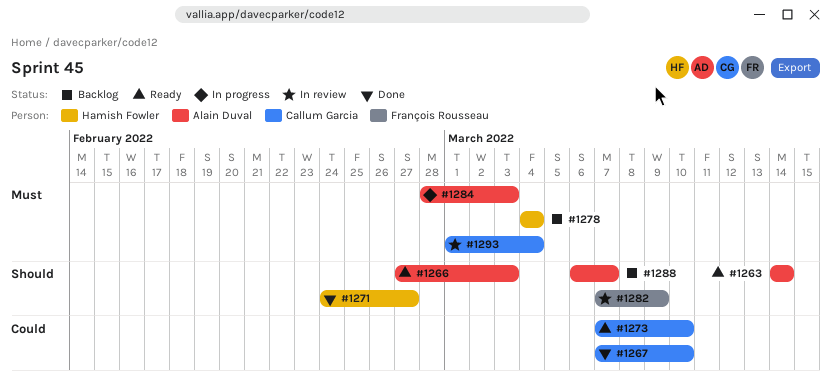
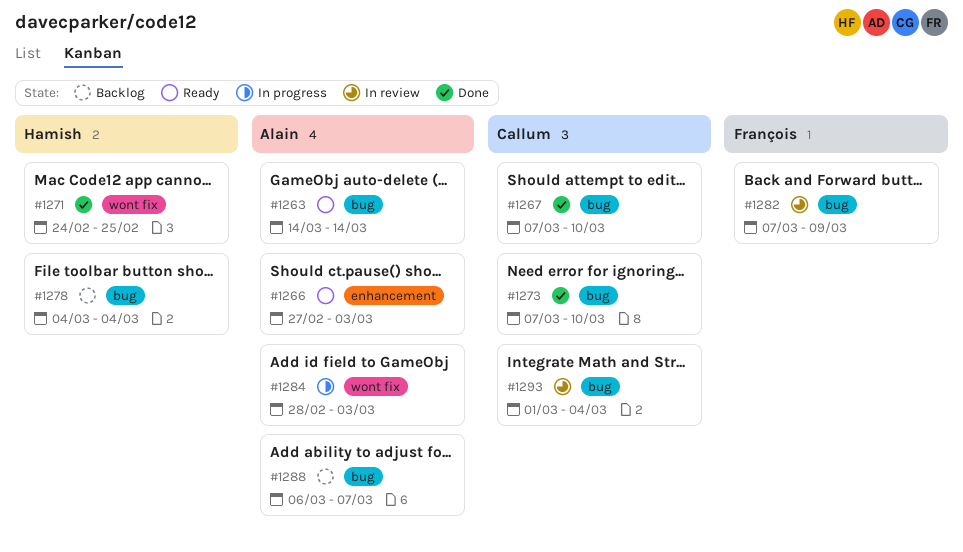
#1271, due: Feb 27 -> Feb 25
#1273, status: Ready -> Done

